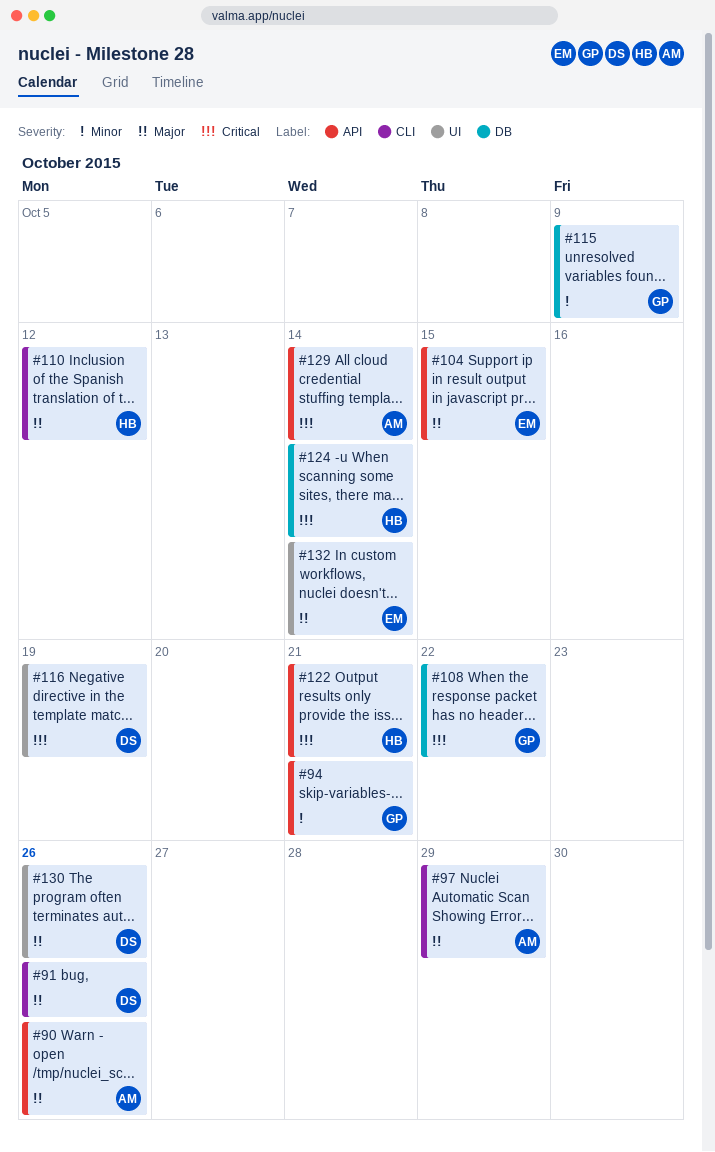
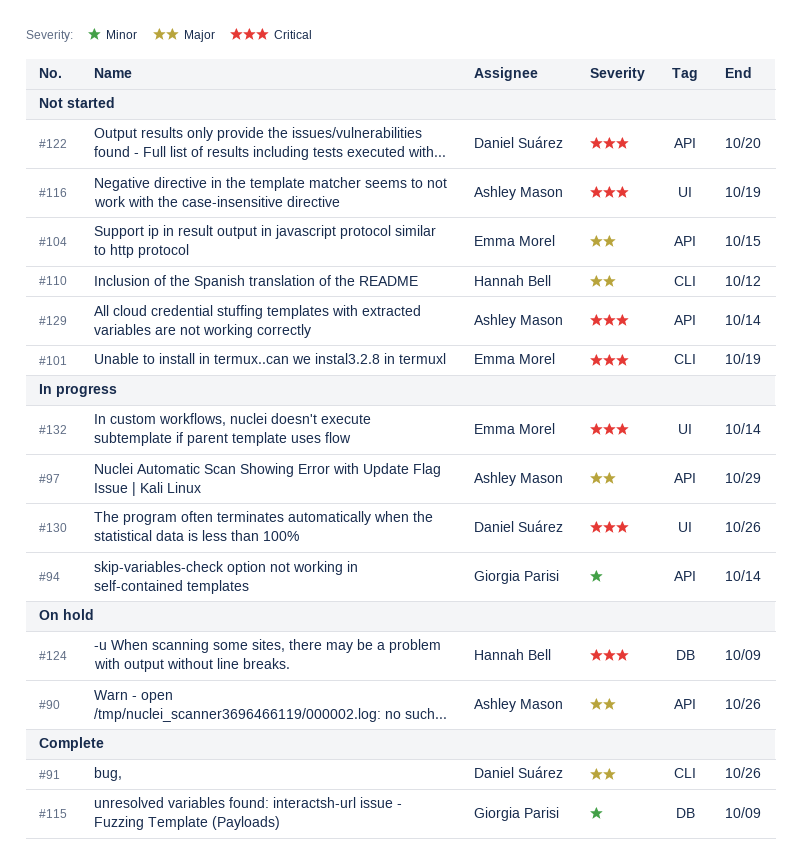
#94, due: Oct 21 -> Oct 14
#97, label: CLI -> API
#101: none -> present
#108: present -> none
#116, owner: Daniel Suárez -> Ashley Mason
#122, owner: Hannah Bell -> Daniel Suárez
#122, due: Oct 21 -> Oct 20
#124, due: Oct 14 -> Oct 9
#130, priority: Major -> Critical
#132, priority: Major -> Critical

